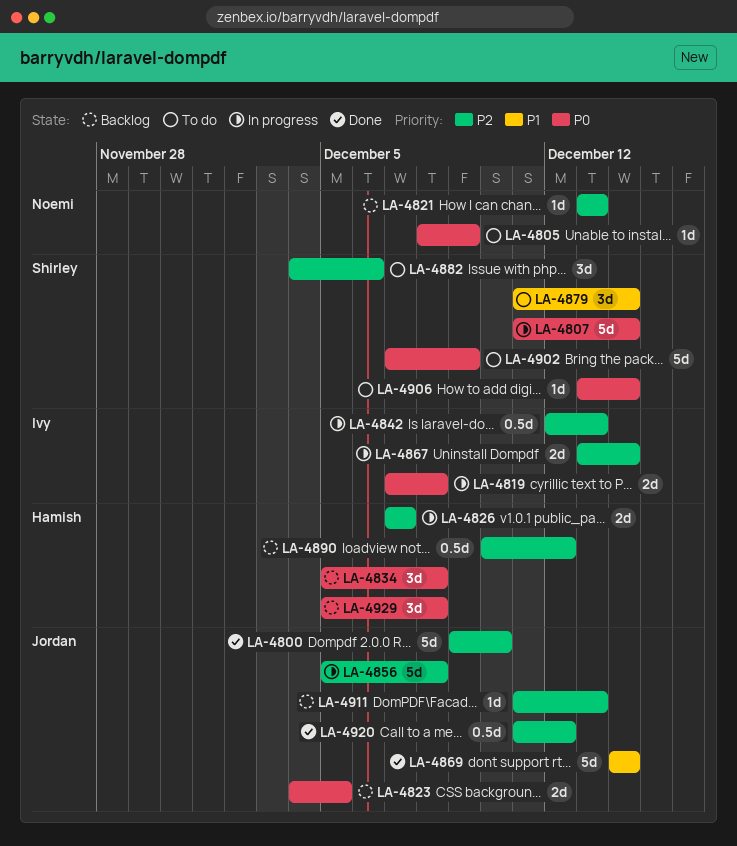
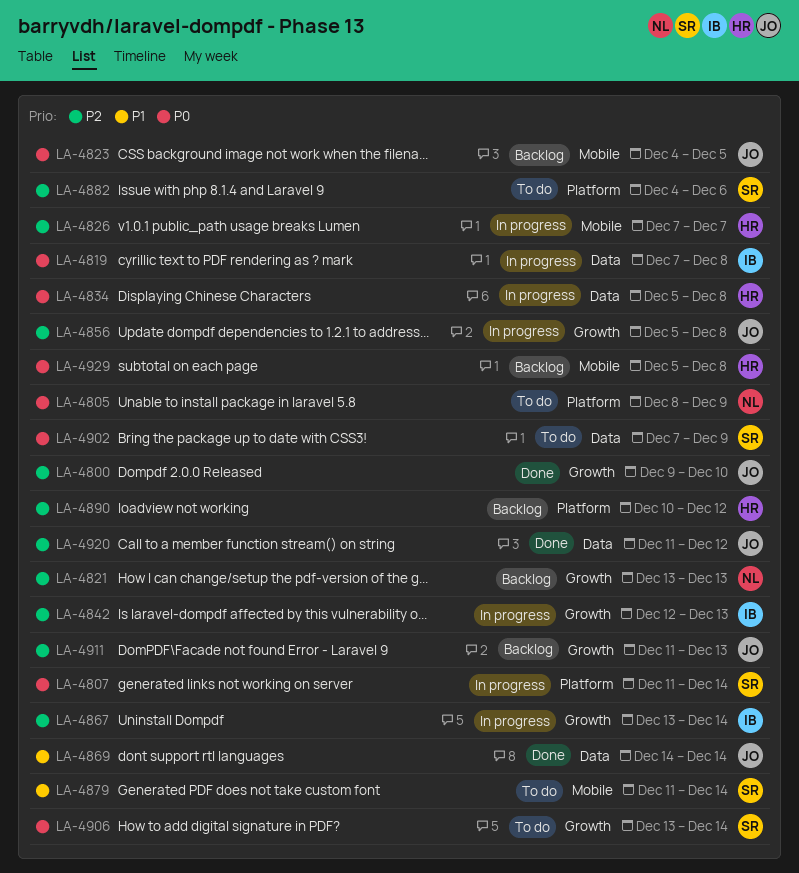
LA-4834, status: Backlog -> In progress

